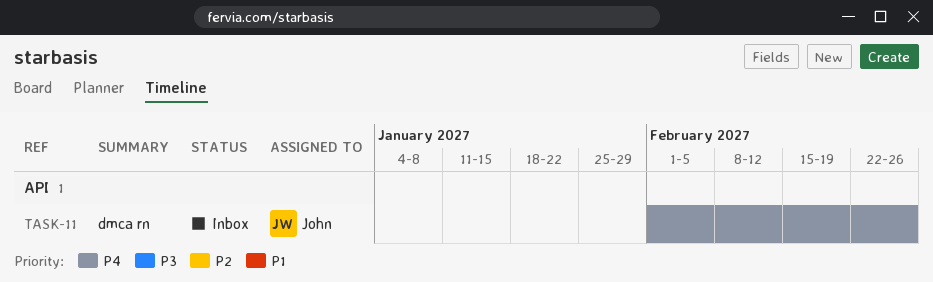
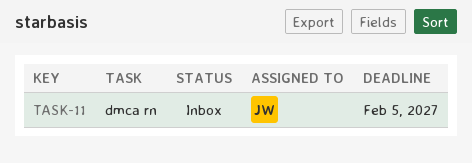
TASK-11, due: Feb 26 -> Feb 5

